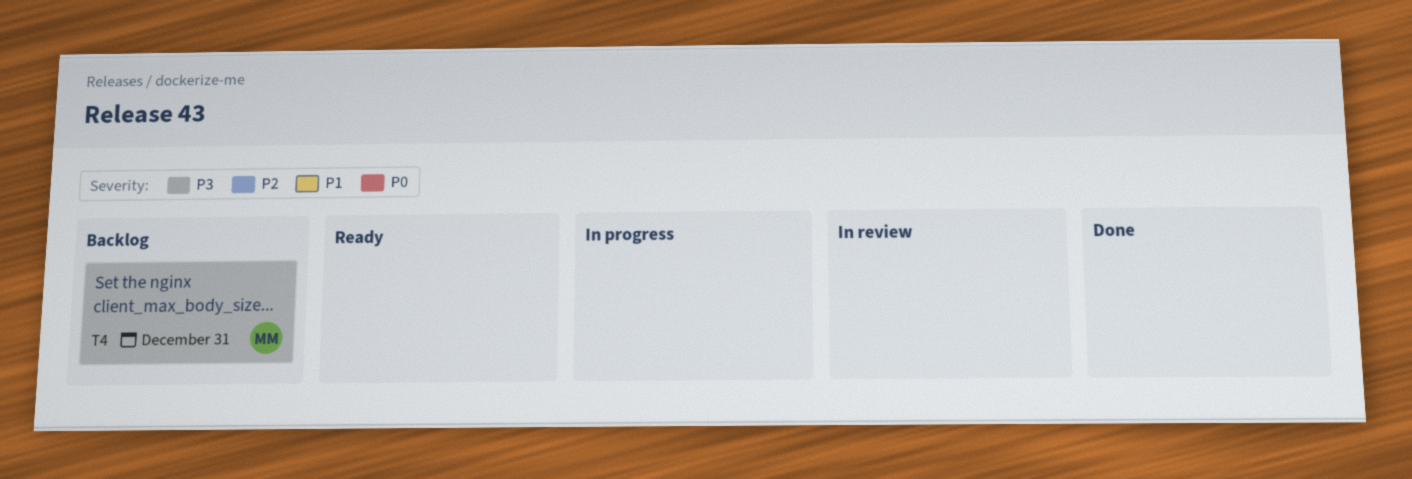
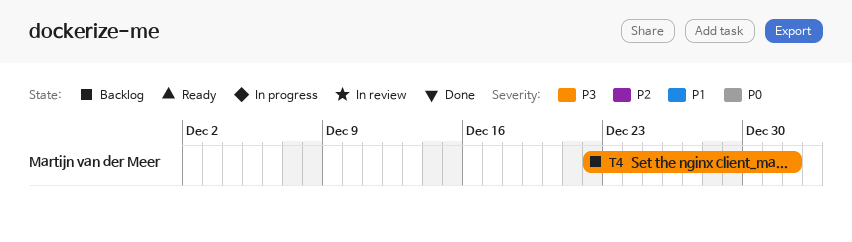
T4, due: Dec 31 -> Jan 1

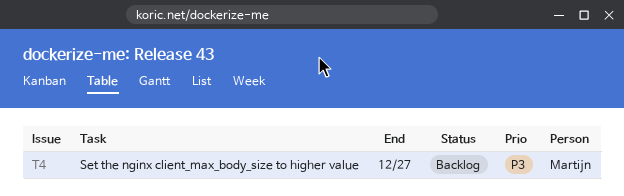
T4, due: Jan 1 -> Dec 27

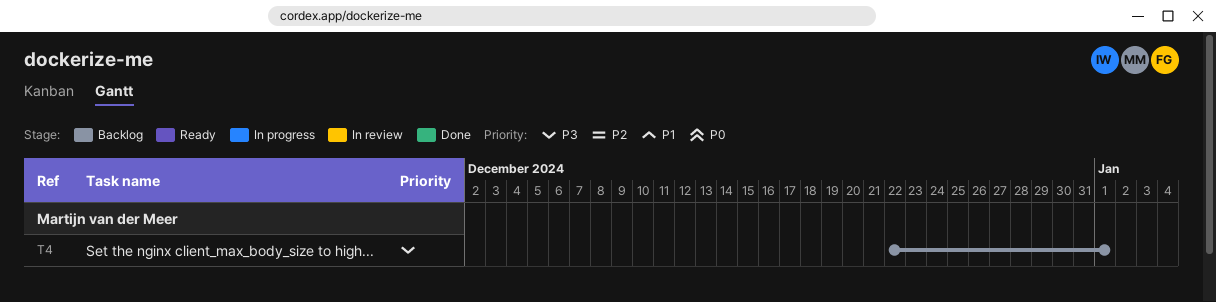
T4, due: Dec 27 -> Jan 1

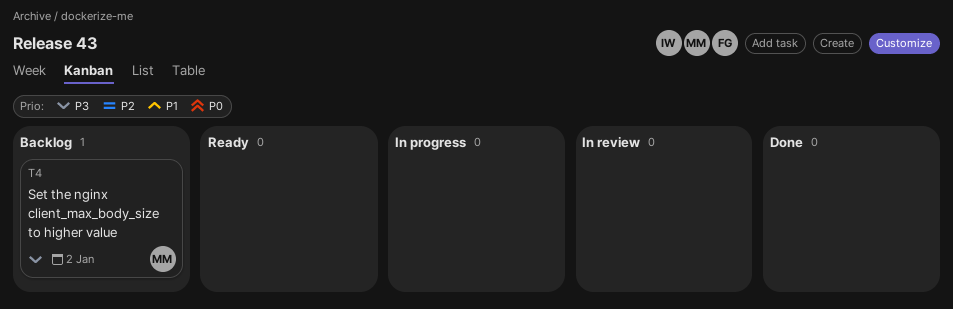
T4, due: Jan 1 -> Jan 2

